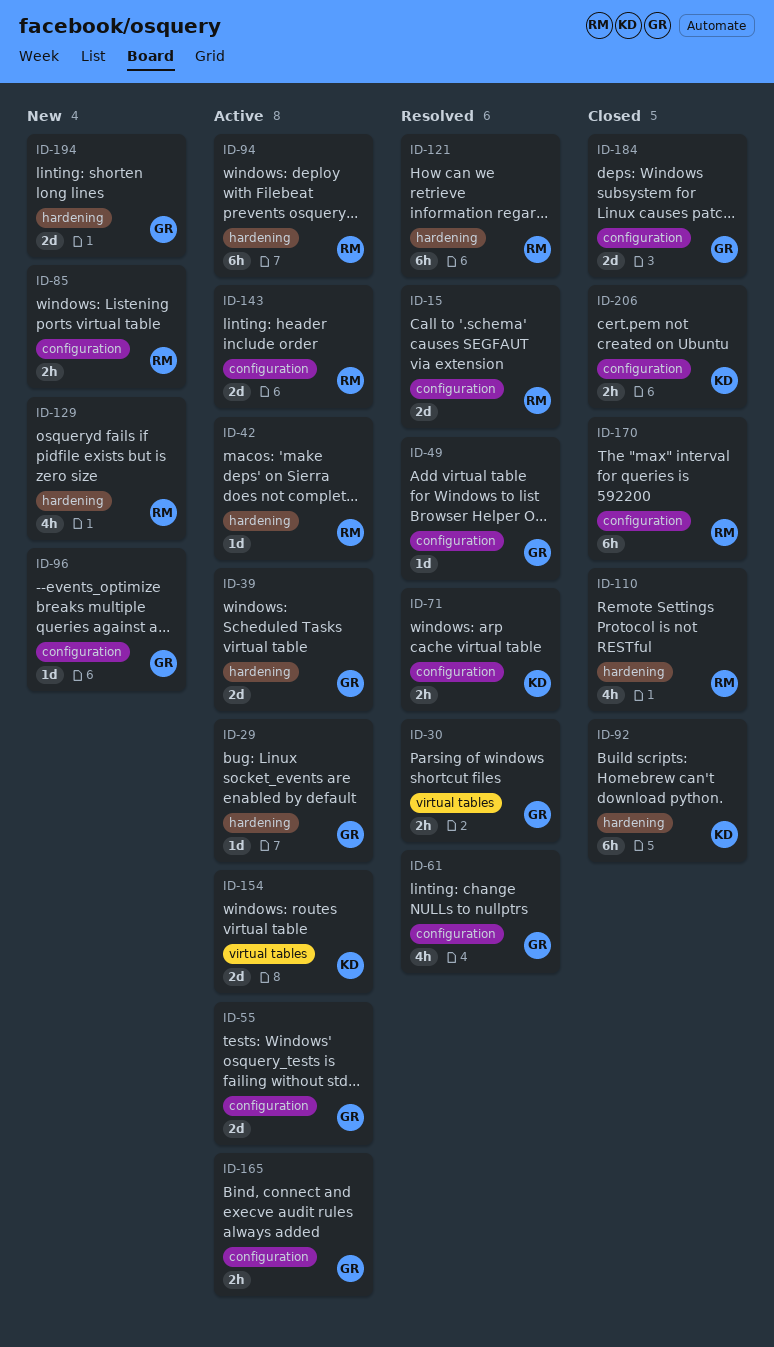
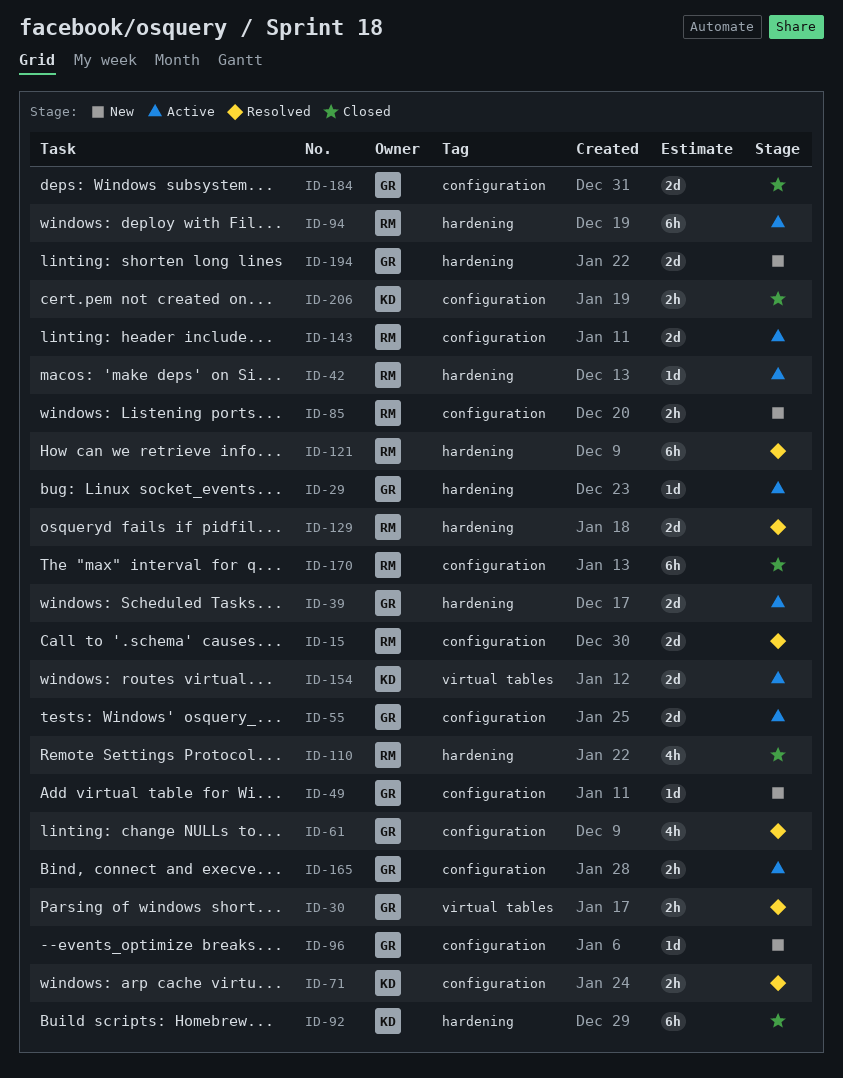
ID-49, status: Resolved -> New
ID-129, status: New -> Resolved
ID-129, estimate: 4h -> 2d

